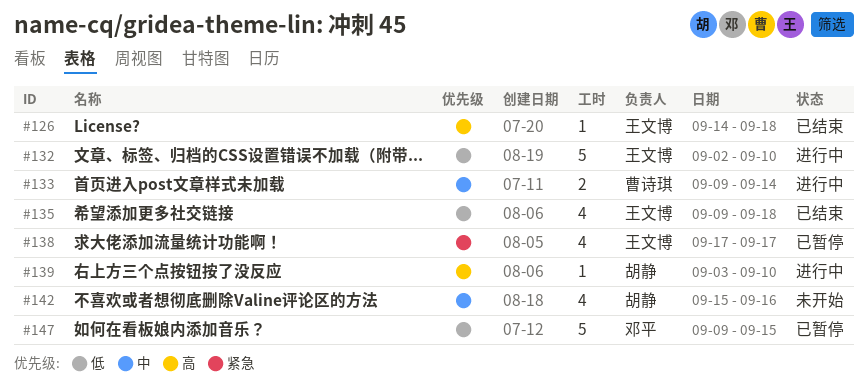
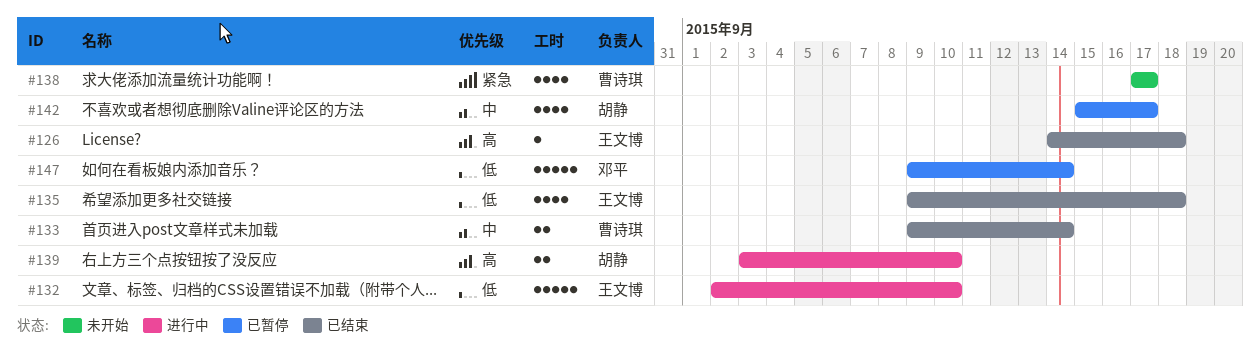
#133, status: 进行中 -> 已结束
#138, status: 已暂停 -> 未开始
#138, owner: 王文博 -> 曹诗琪
#139, estimate: 1 -> 2
#142, status: 未开始 -> 已暂停
#142, due: Sep 16 -> Sep 17
#147, due: Sep 15 -> Sep 14

